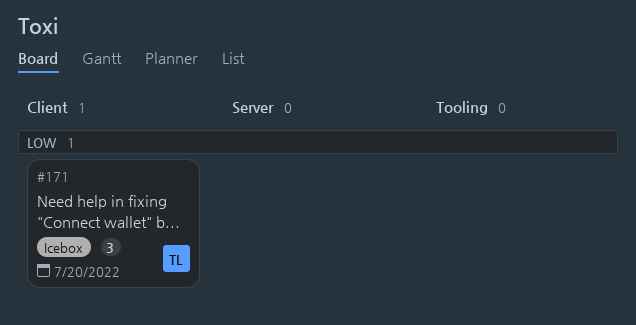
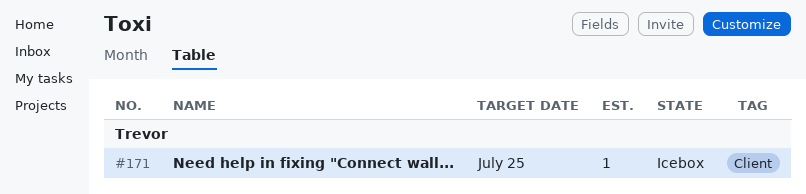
#171, estimate: 3 -> 1
#171, due: Jul 20 -> Jul 25

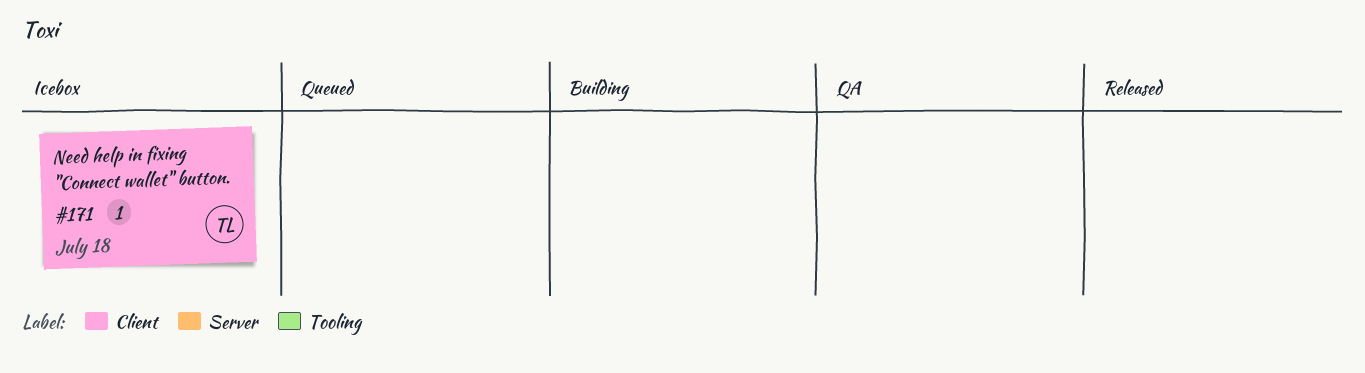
#171, due: Jul 25 -> Jul 18

